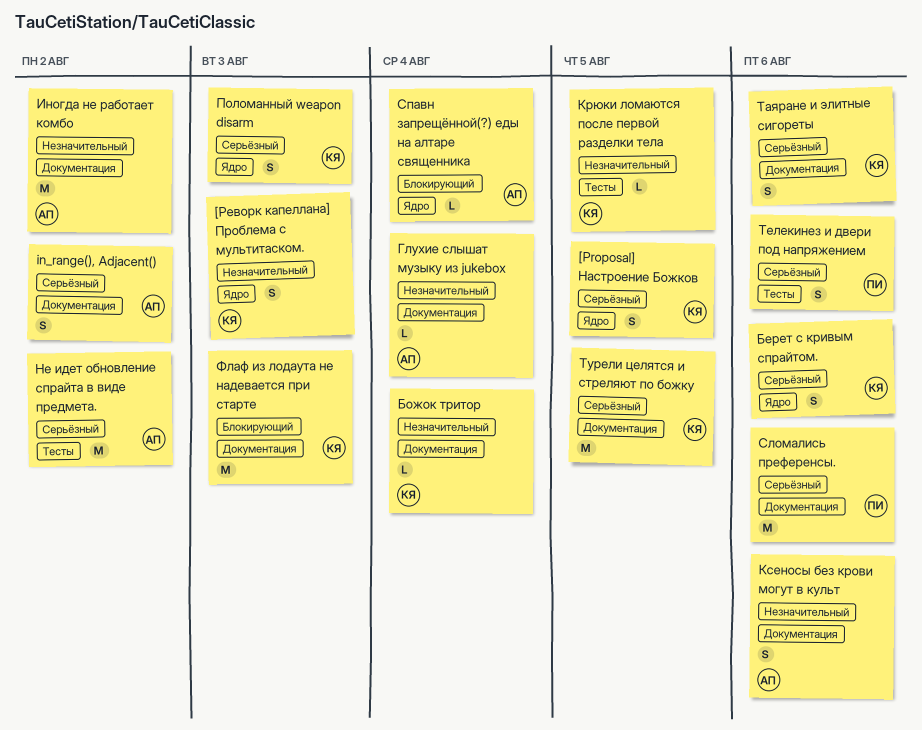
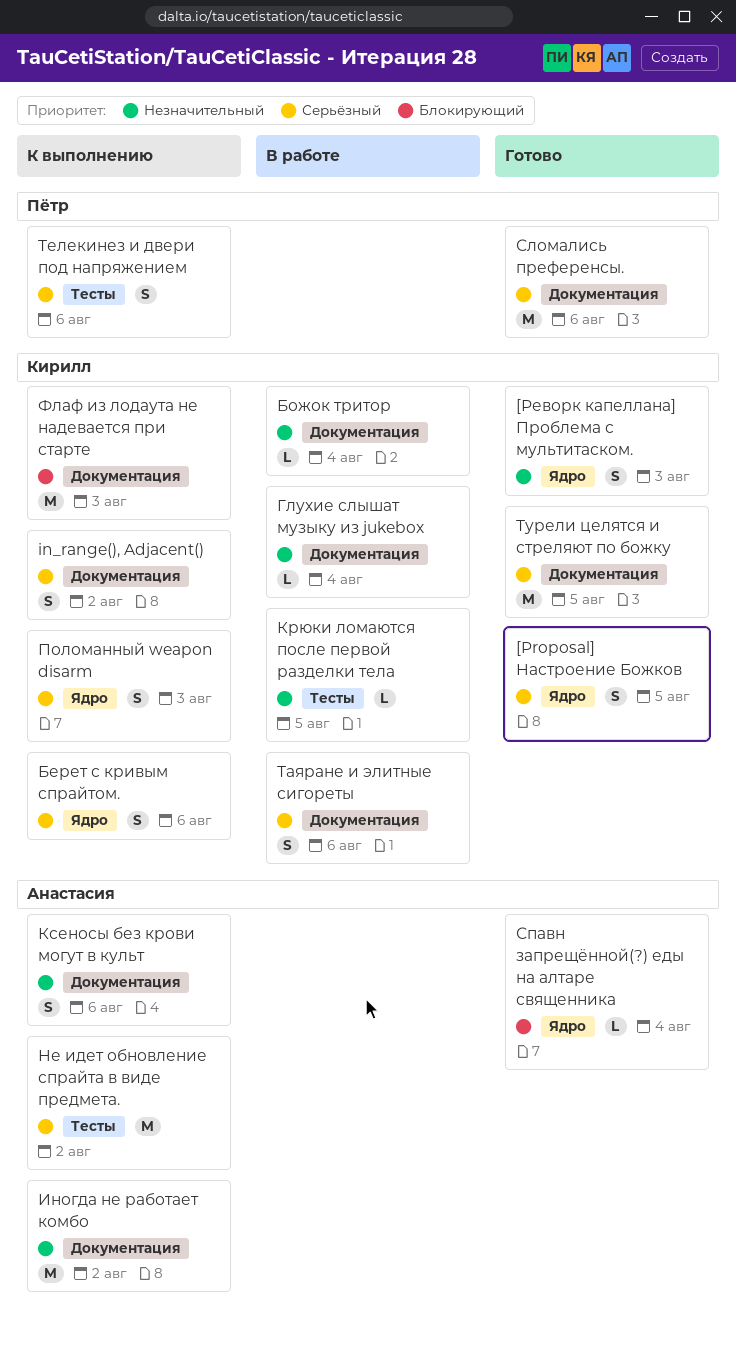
in_range(), Adjacent(), owner: Анастасия -> Кирилл
Глухие слышат музыку из jukebox, owner: Анастасия -> Кирилл

